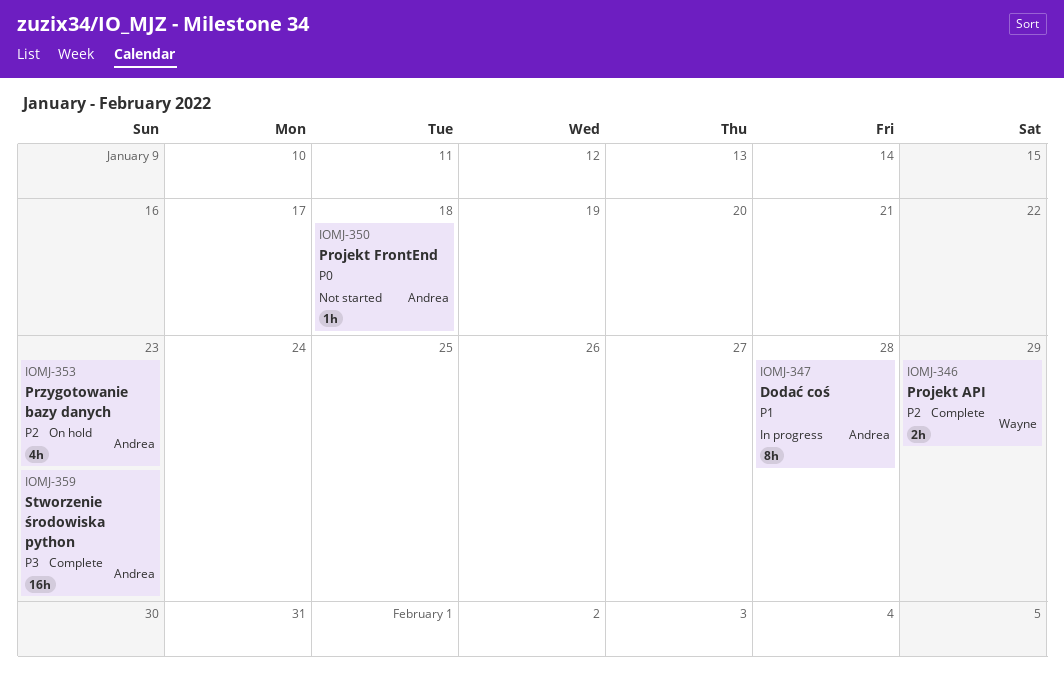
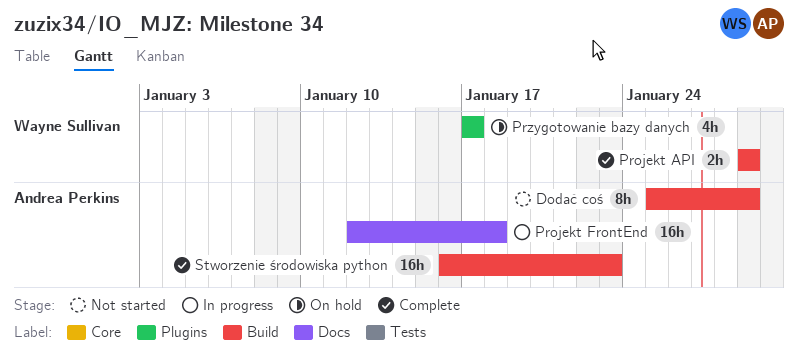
Dodać coś, status: In progress -> Not started
Dodać coś, due: Jan 28 -> Jan 29
Projekt FrontEnd, status: Not started -> In progress
Projekt FrontEnd, estimate: 1h -> 16h
Przygotowanie bazy danych, owner: Andrea Perkins -> Wayne Sullivan
Przygotowanie bazy danych, due: Jan 23 -> Jan 17

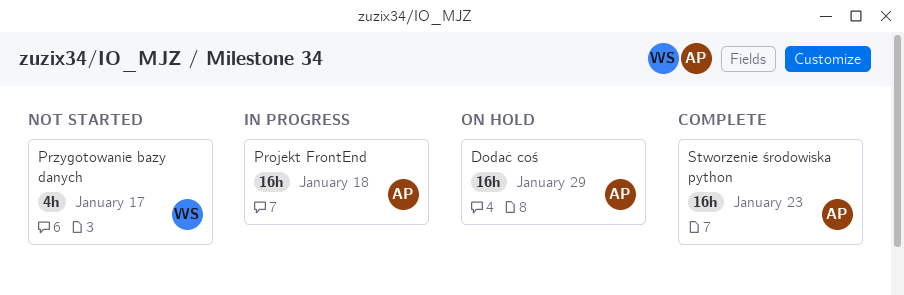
Dodać coś, status: Not started -> On hold
Dodać coś, estimate: 8h -> 16h
Projekt API: present -> none
Przygotowanie bazy danych, status: On hold -> Not started

